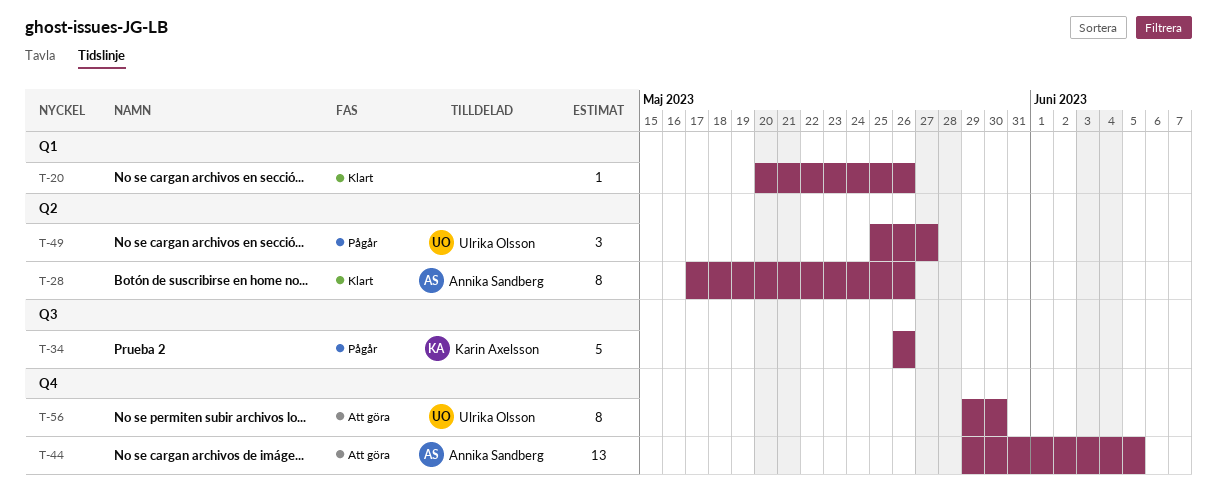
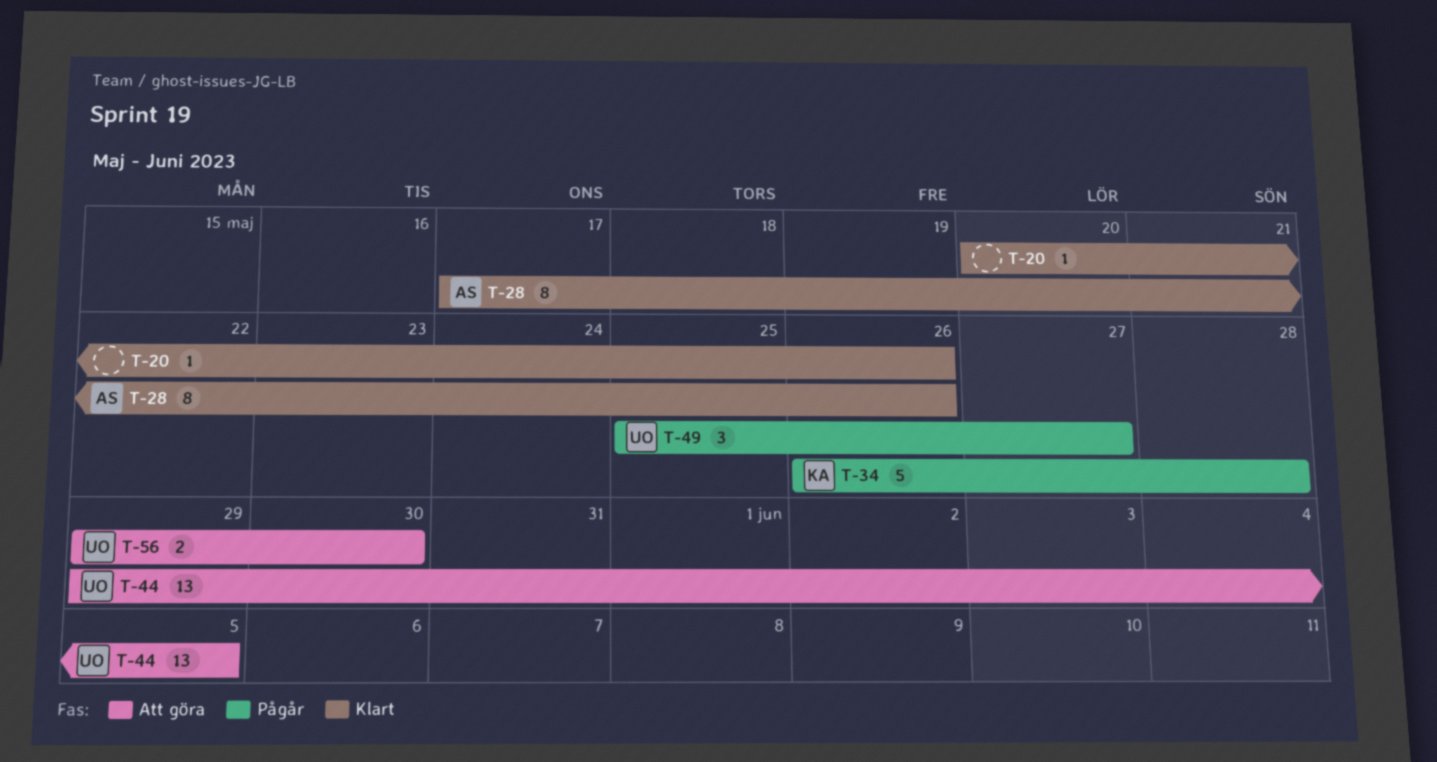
T-34, due: May 26 -> May 28
T-44, owner: Annika Sandberg -> Ulrika Olsson
T-56, estimate: 8 -> 2

